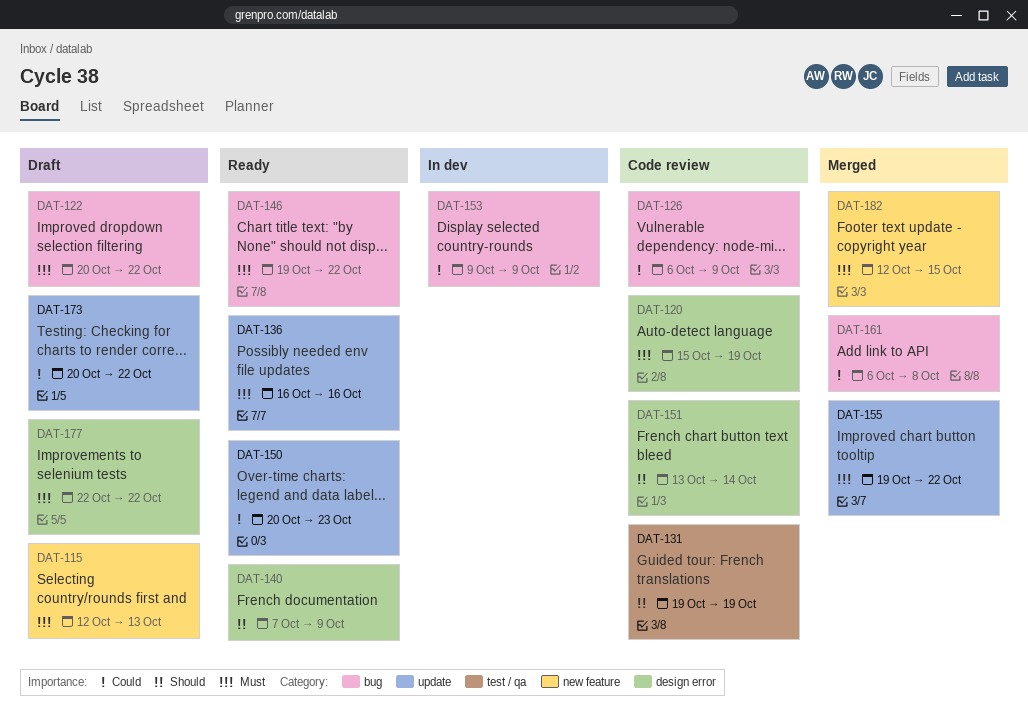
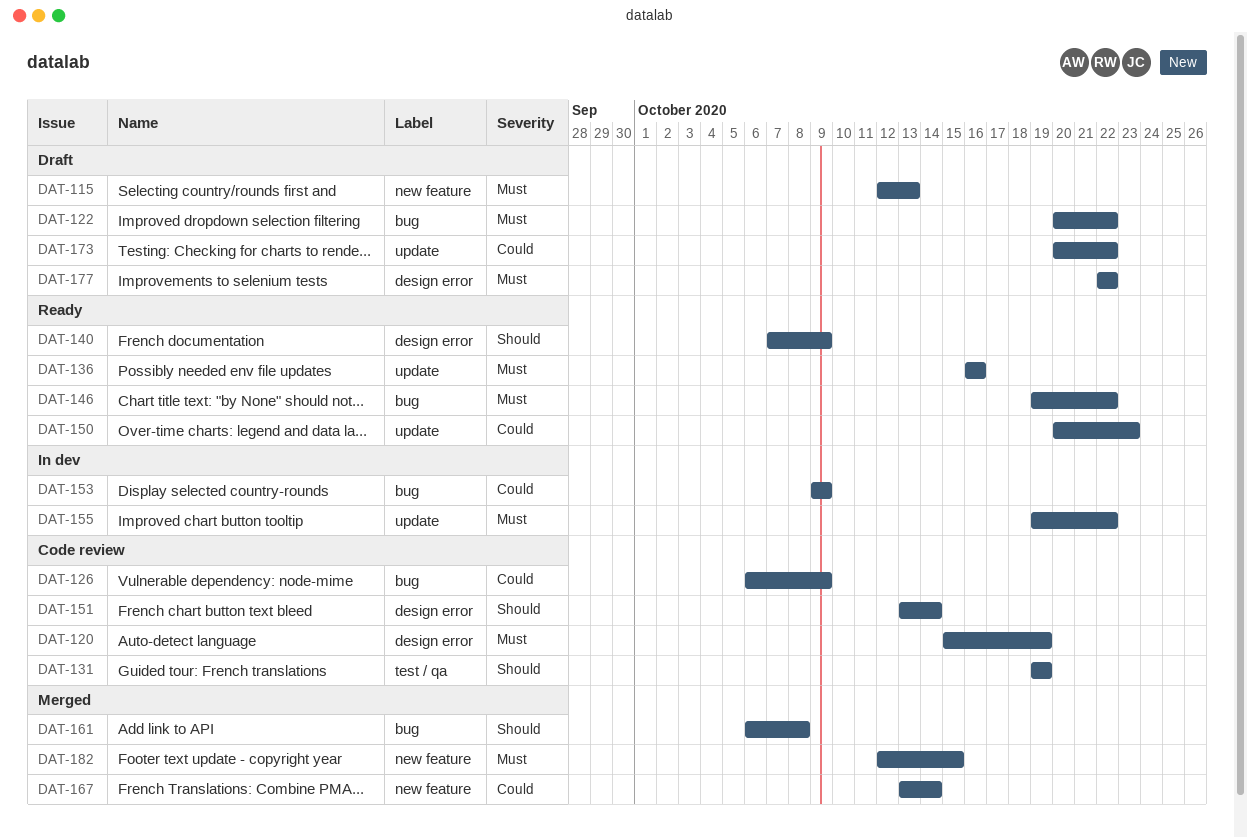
DAT-155, status: Merged -> In dev
DAT-161, priority: Could -> Should
DAT-167: none -> present

